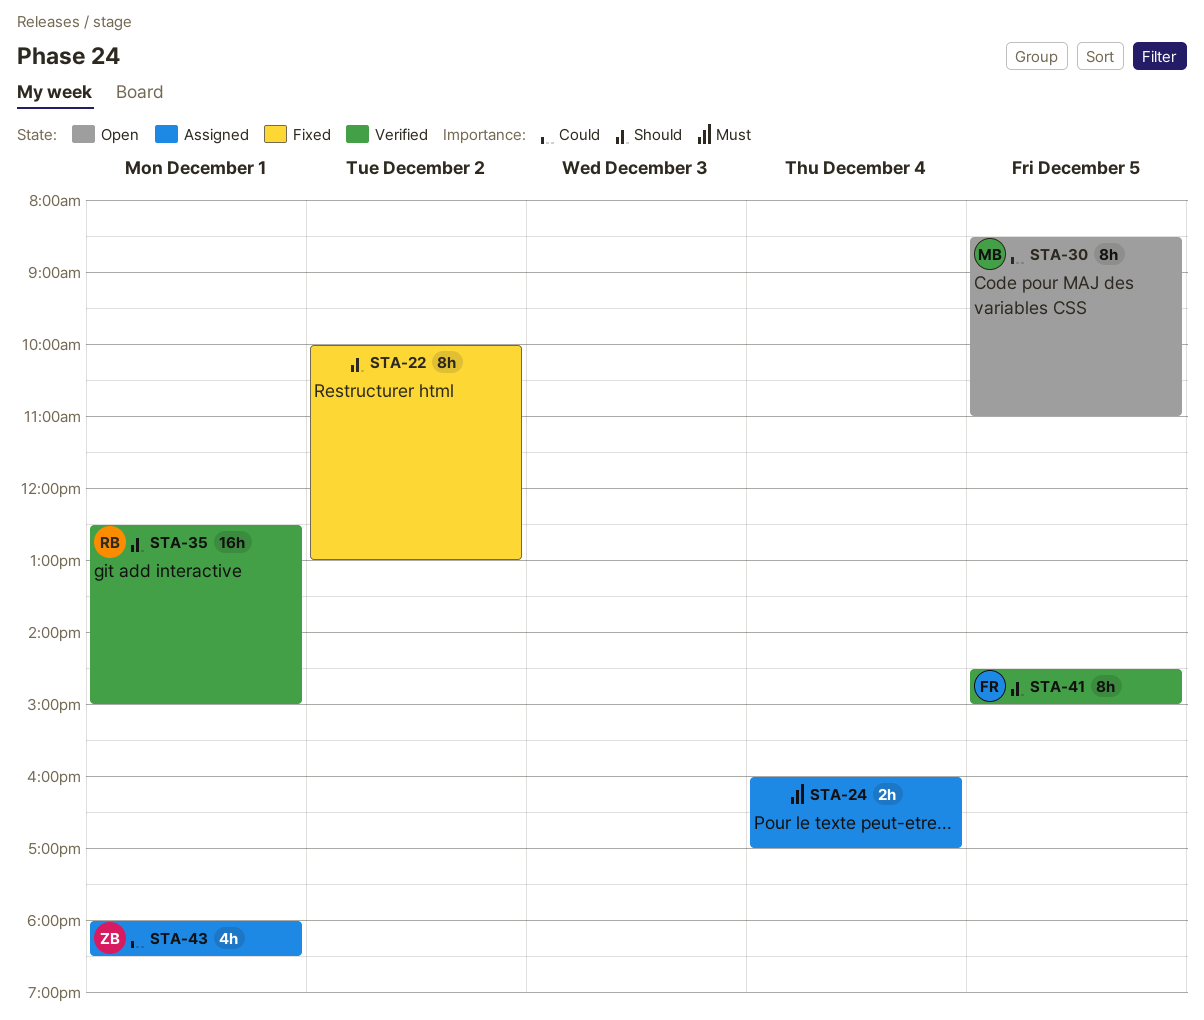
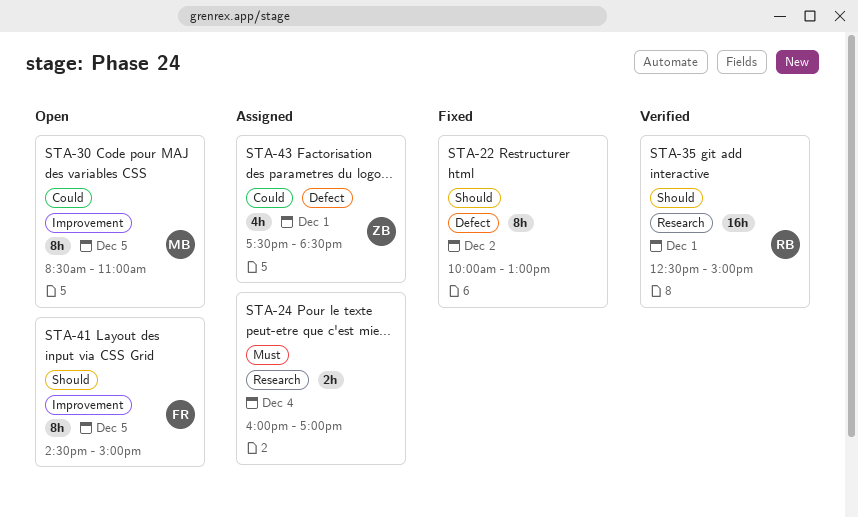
STA-41, status: Verified -> Open
STA-43, begins: 18:00 -> 17:30

